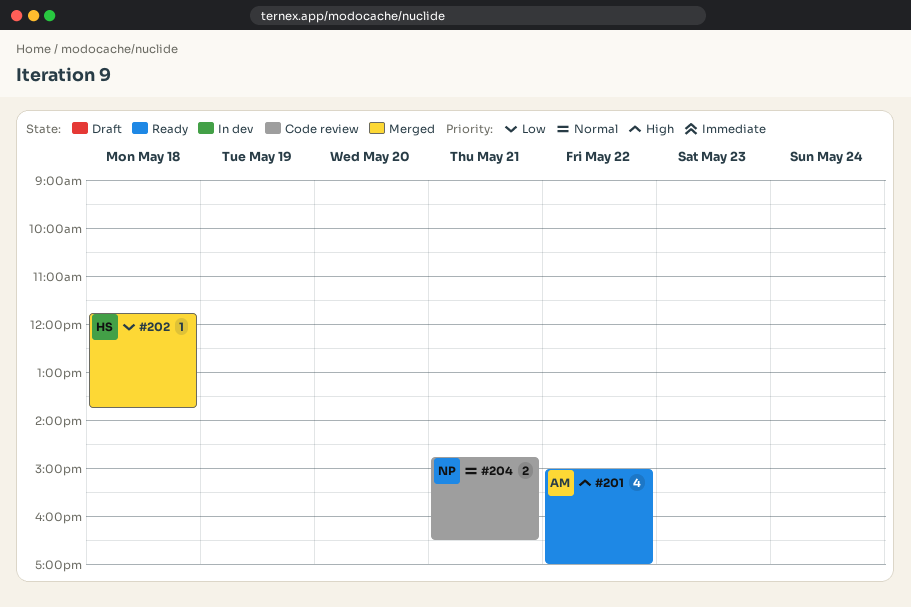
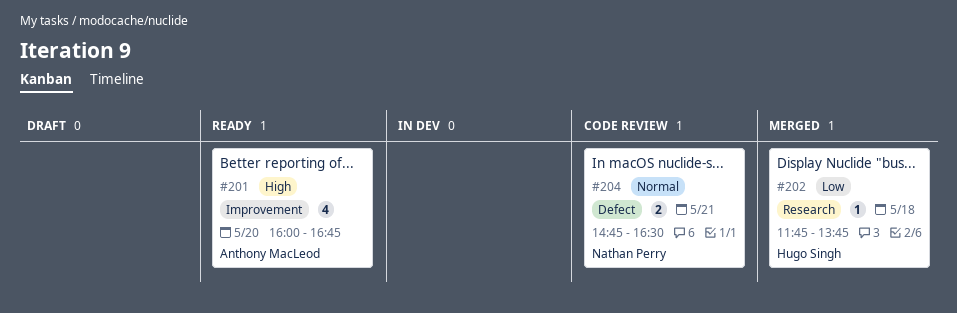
#201, day: May 22 -> May 20
#201, begins: 15:00 -> 16:00
#201, ends: 17:00 -> 16:45

